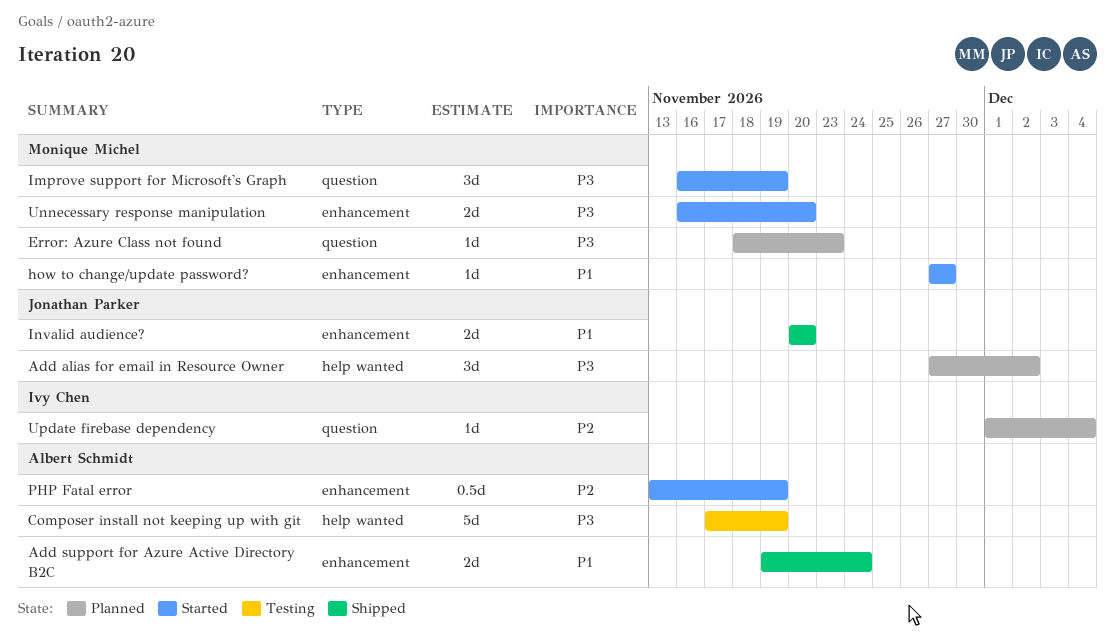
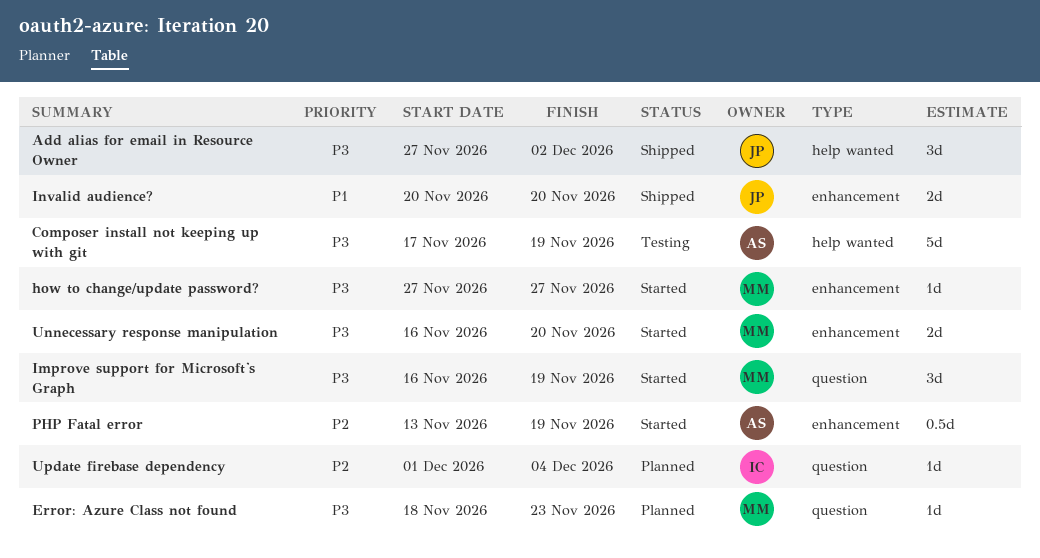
Add alias for email in Resource Owner, status: Planned -> Shipped
Add support for Azure Active Directory B2C: present -> none
how to change/update password?, priority: P1 -> P3

